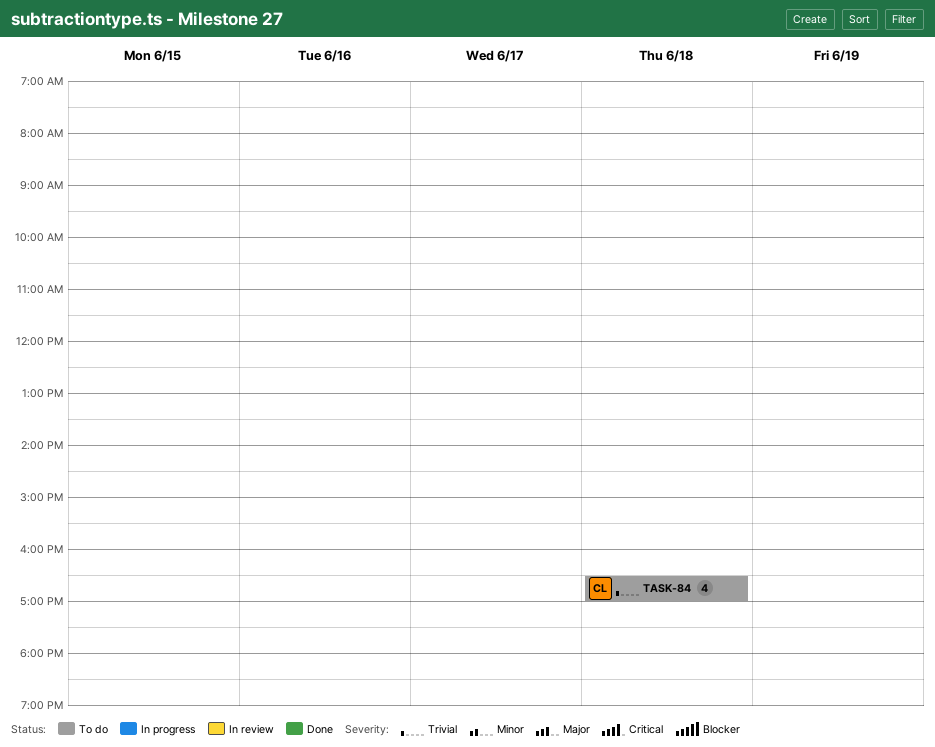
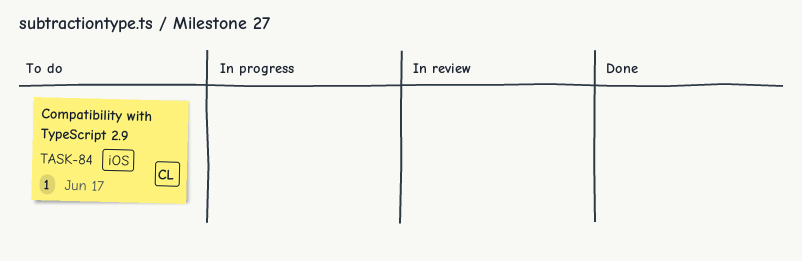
TASK-84, estimate: 4 -> 1
TASK-84, day: Jun 18 -> Jun 17

